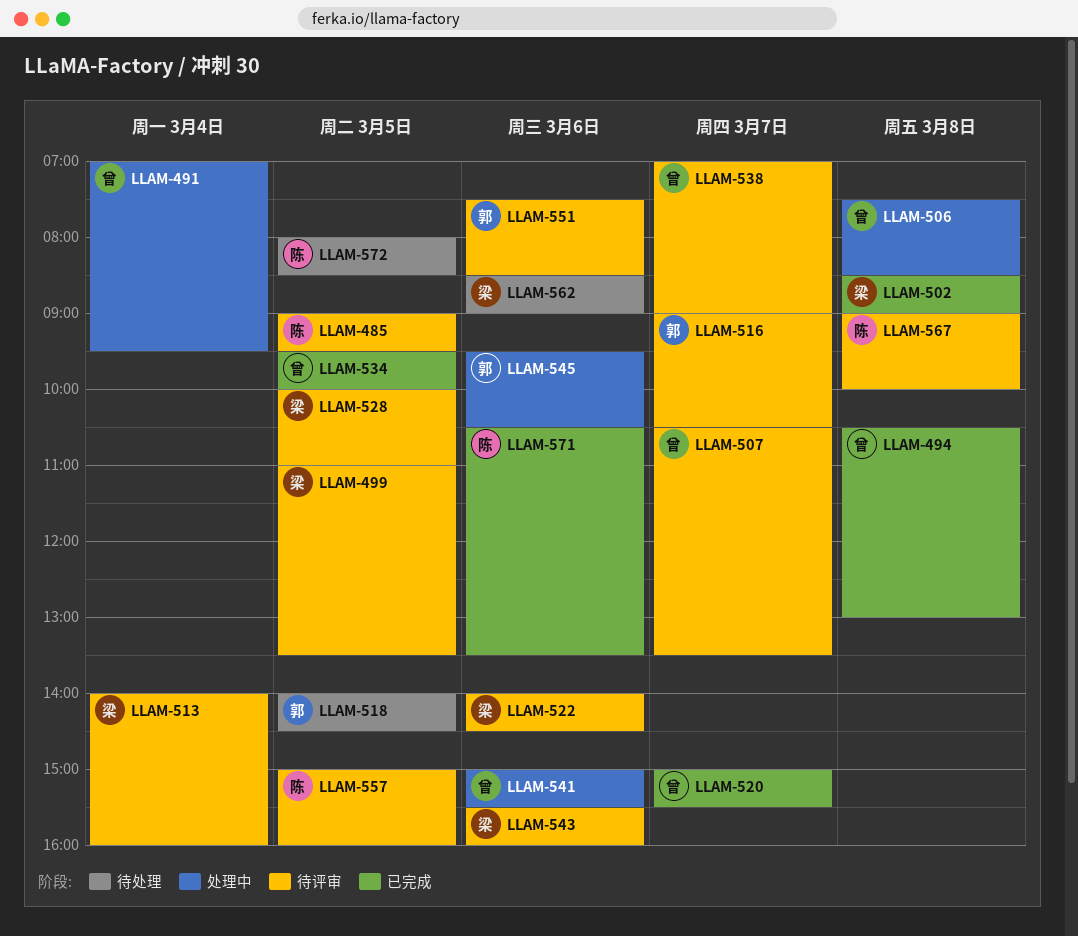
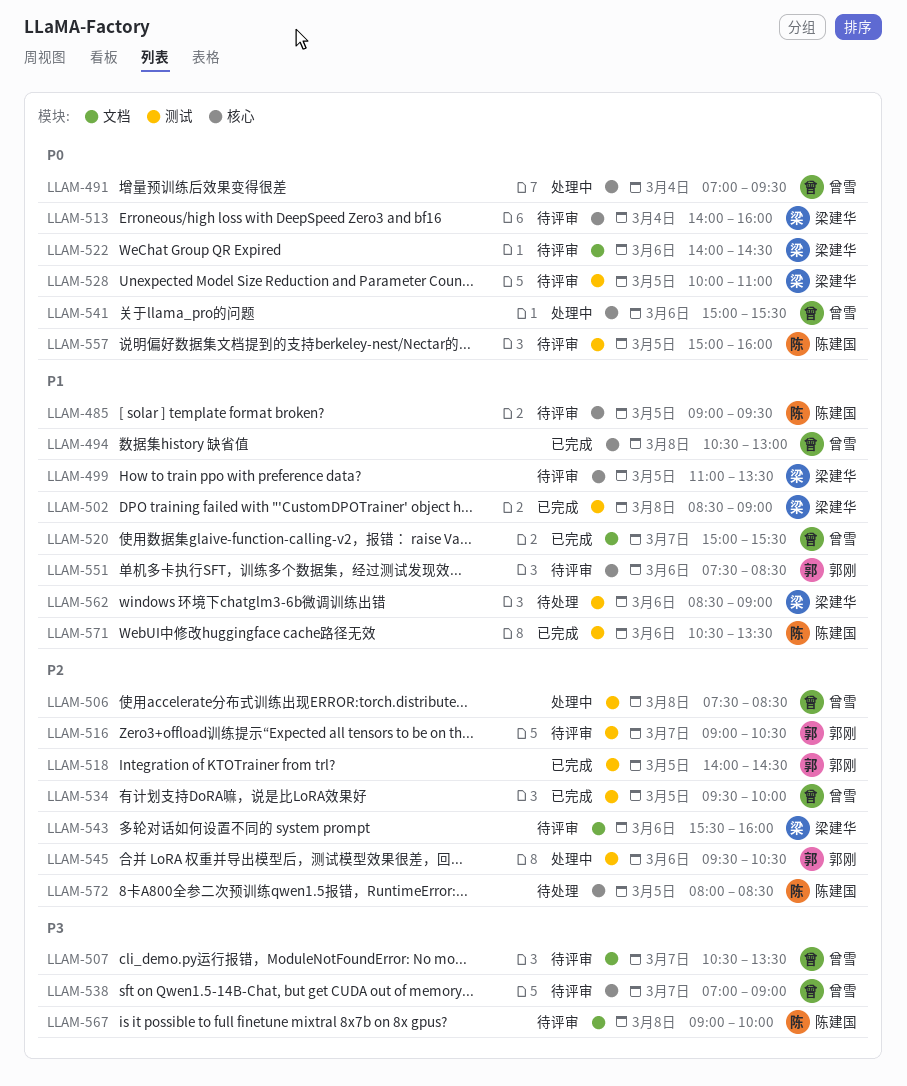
LLAM-518, status: 待处理 -> 已完成

